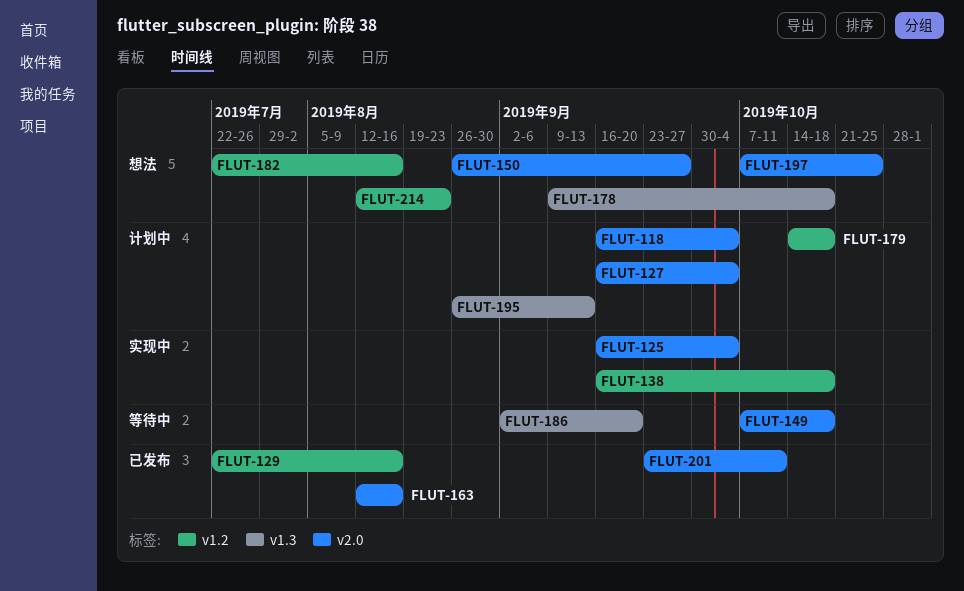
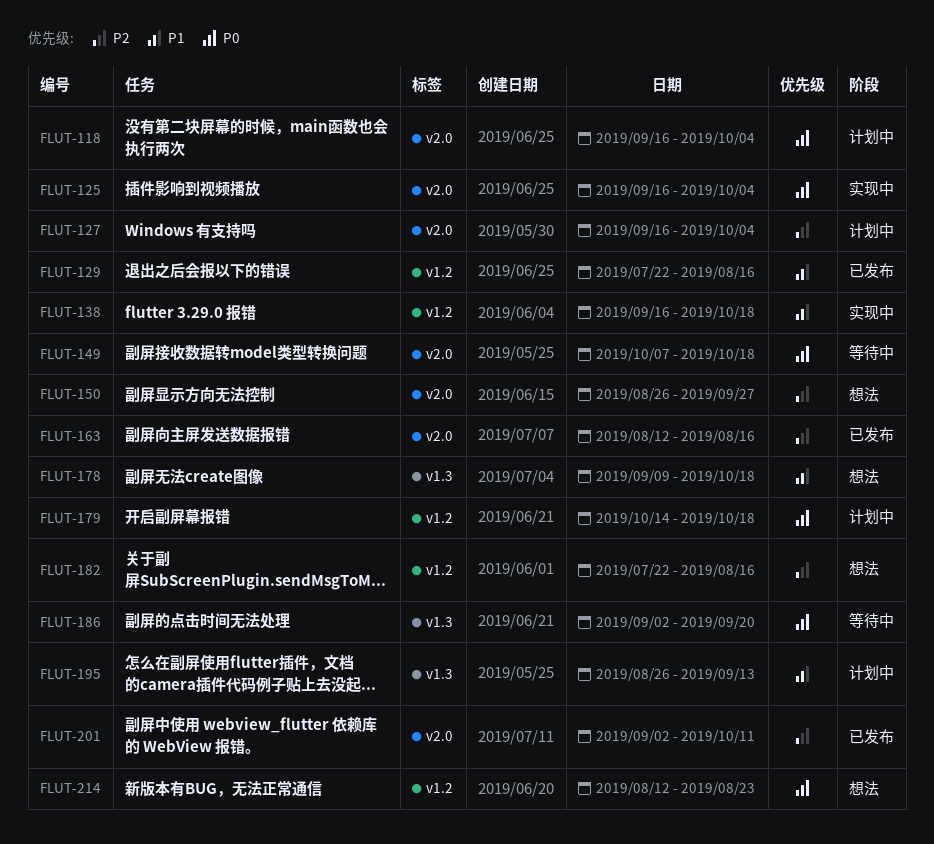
FLUT-197: present -> none
FLUT-201, start: Sep 23 -> Sep 2

